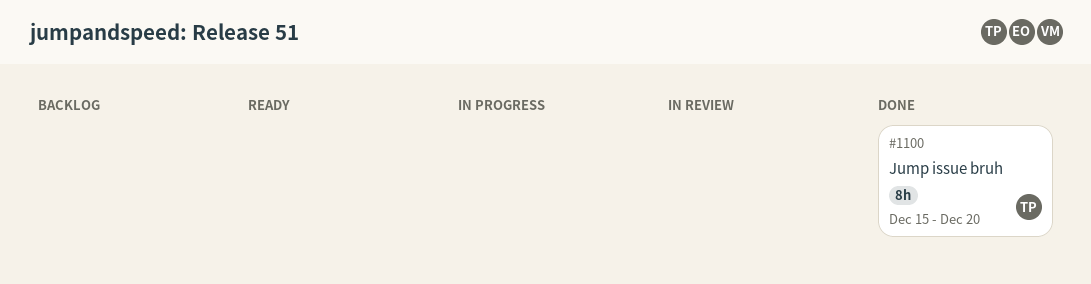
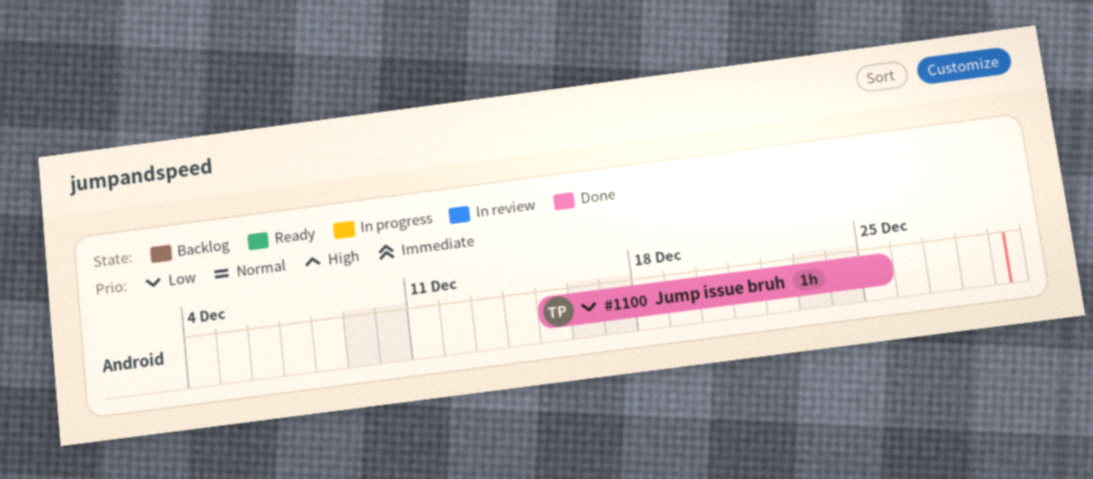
#1100, estimate: 8h -> 1h
#1100, due: Dec 20 -> Dec 25

